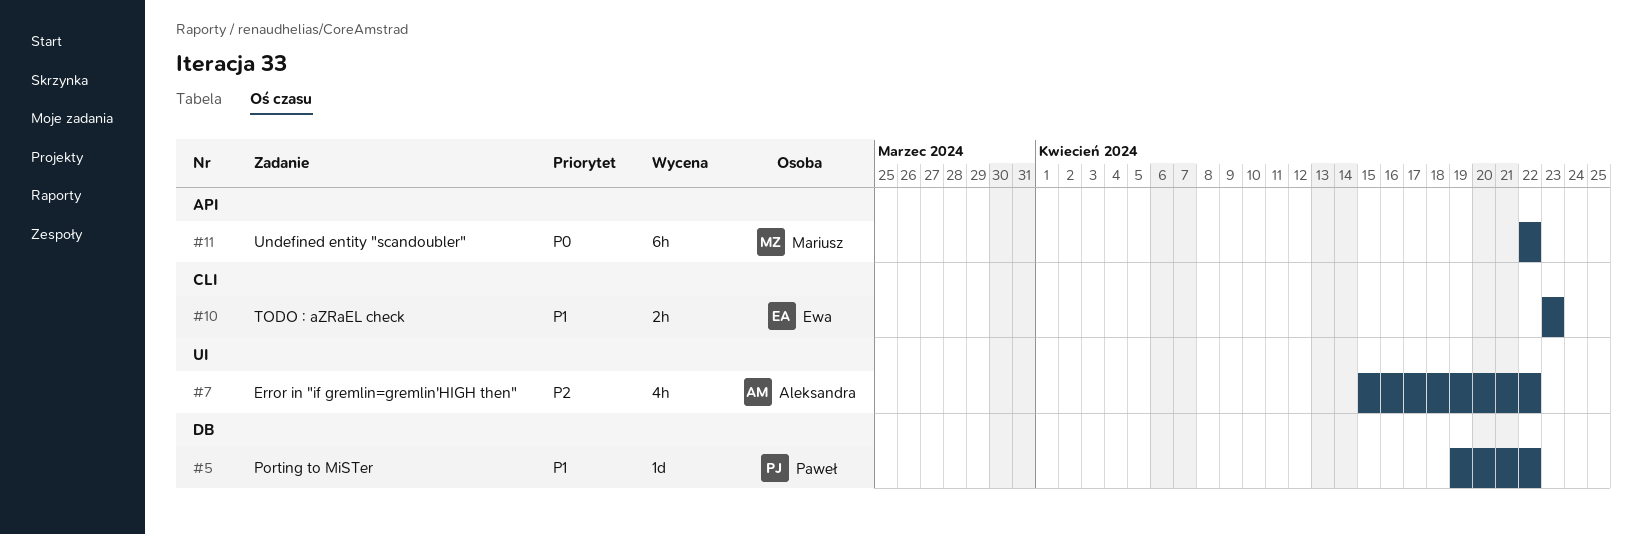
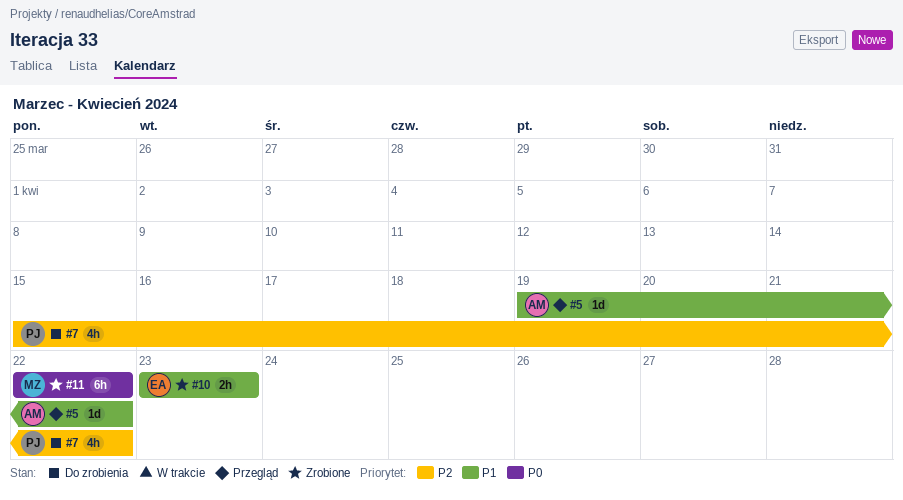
#5, owner: Paweł -> Aleksandra
#7, owner: Aleksandra -> Paweł

